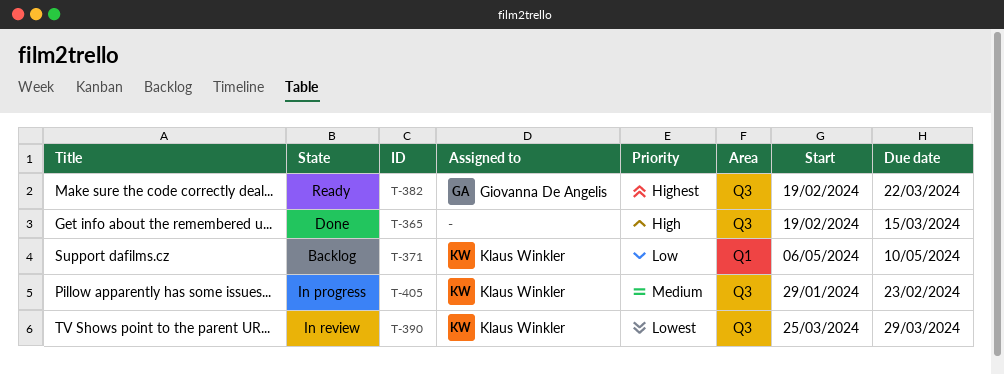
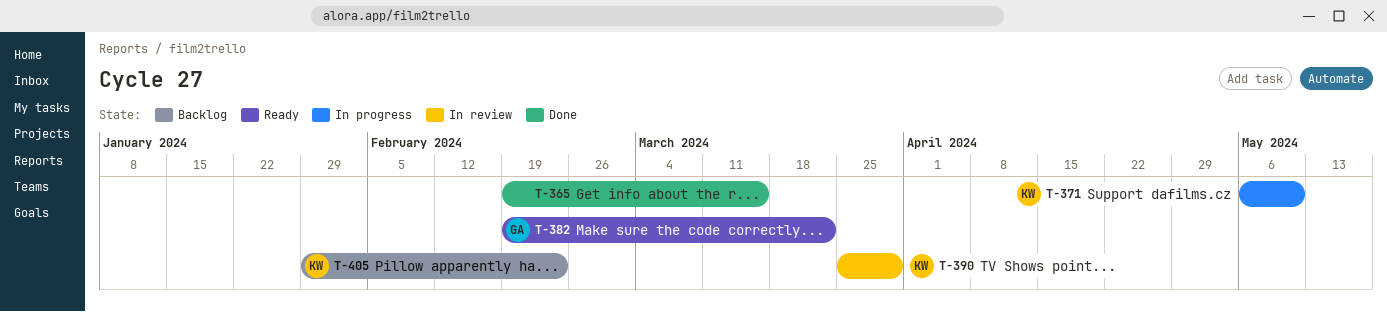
T-371, status: Backlog -> In progress
T-405, status: In progress -> Backlog

